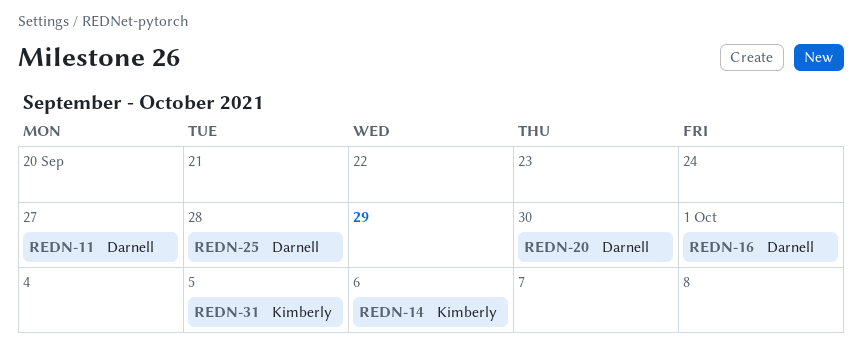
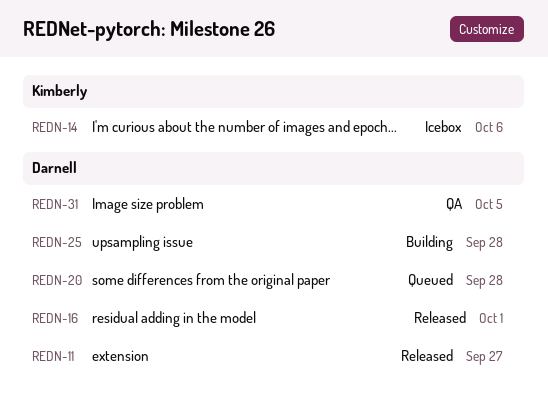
REDN-20, due: Sep 30 -> Sep 28
REDN-31, owner: Kimberly -> Darnell

